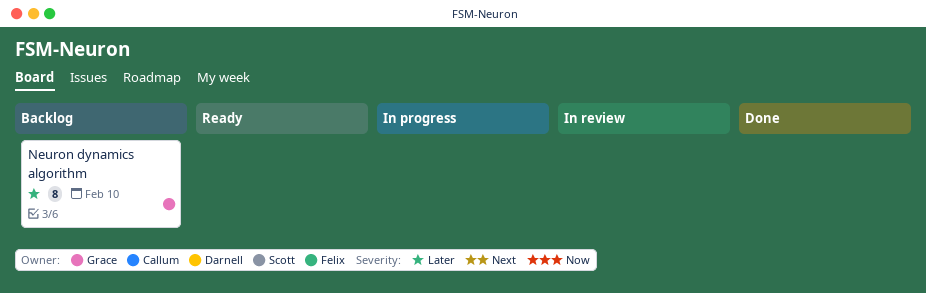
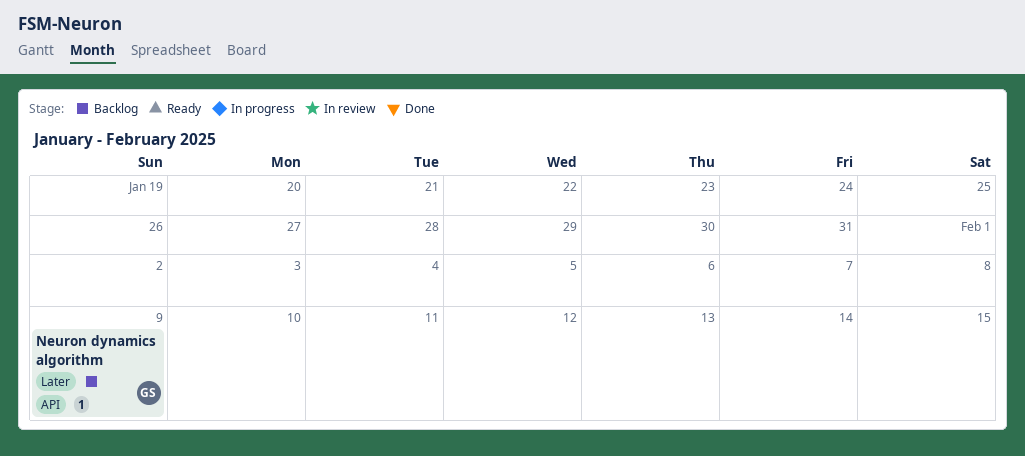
Neuron dynamics algorithm, estimate: 8 -> 1
Neuron dynamics algorithm, due: Feb 10 -> Feb 9

